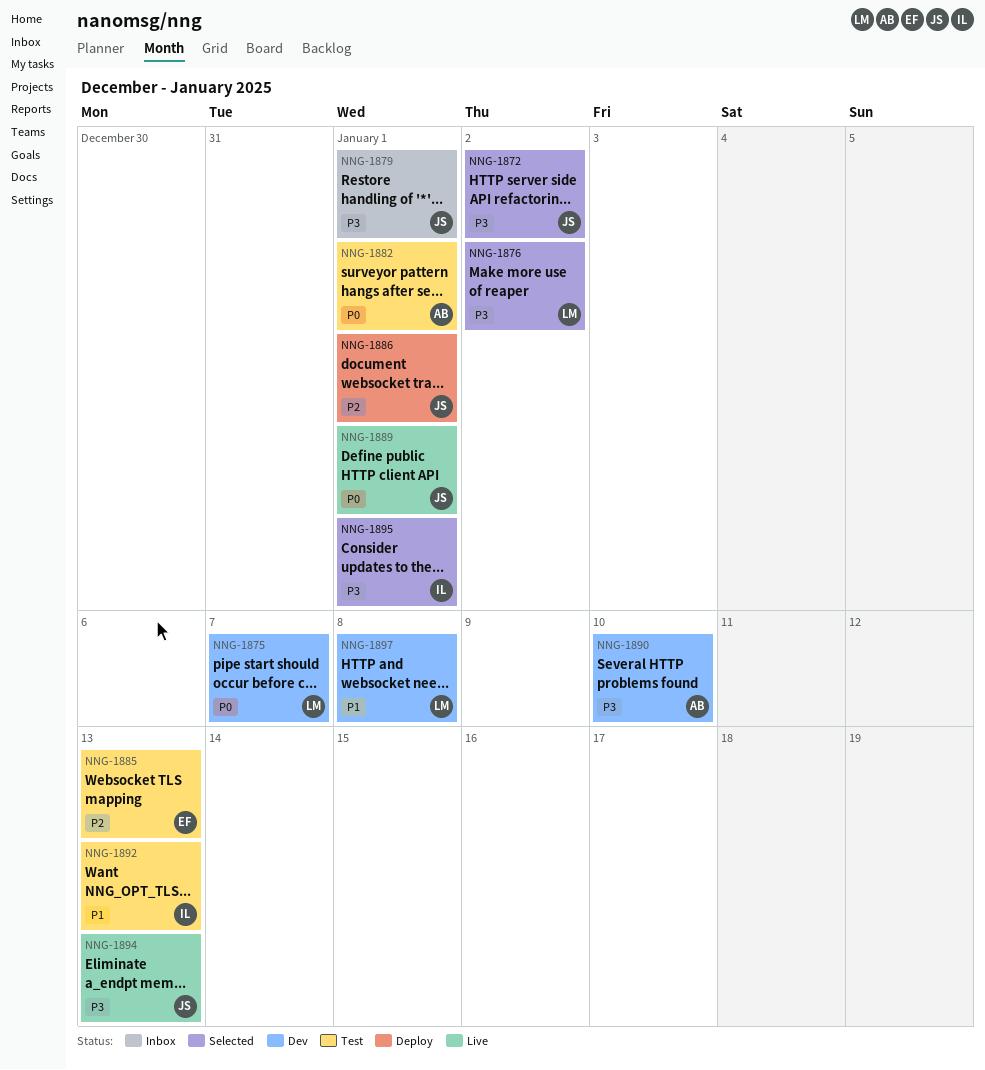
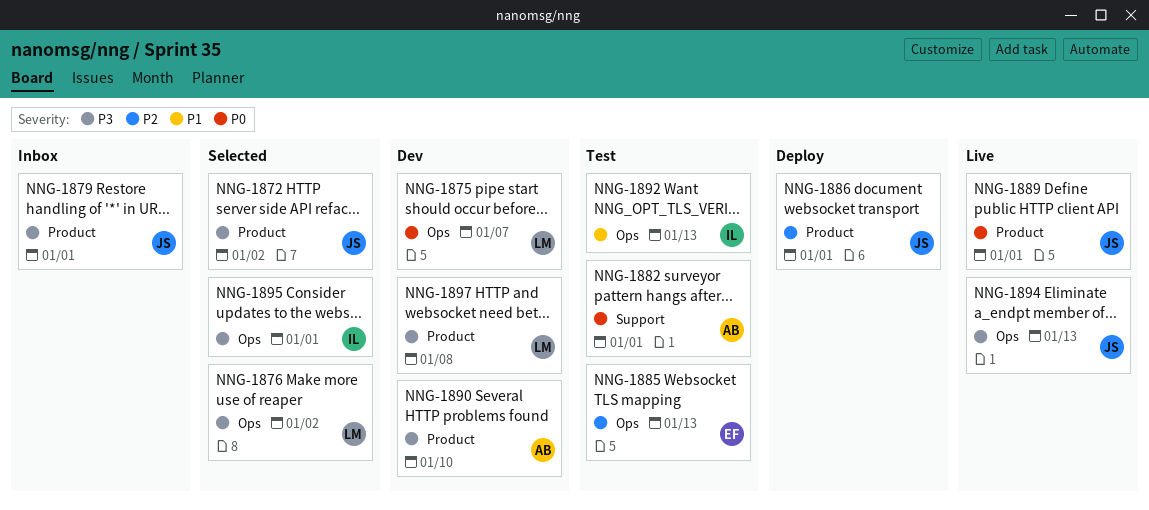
NNG-1897, priority: P1 -> P3

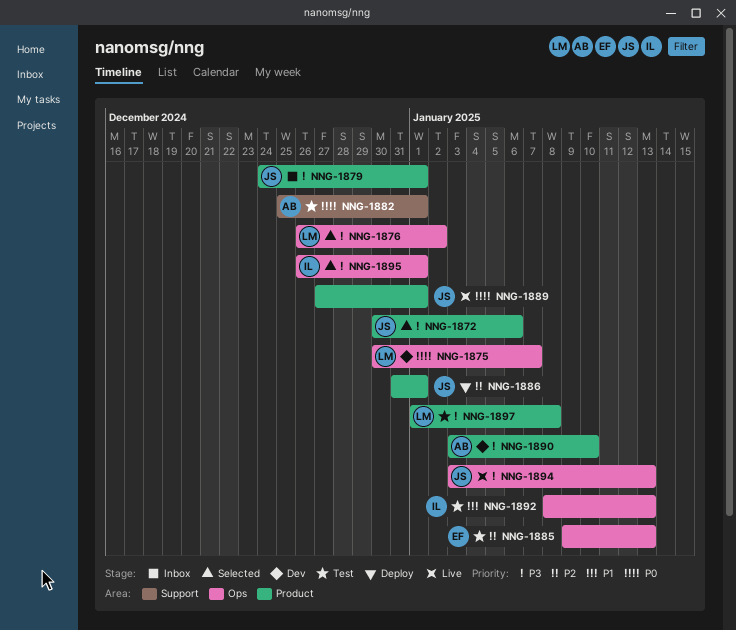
NNG-1872, due: Jan 2 -> Jan 6
NNG-1897, status: Dev -> Test

